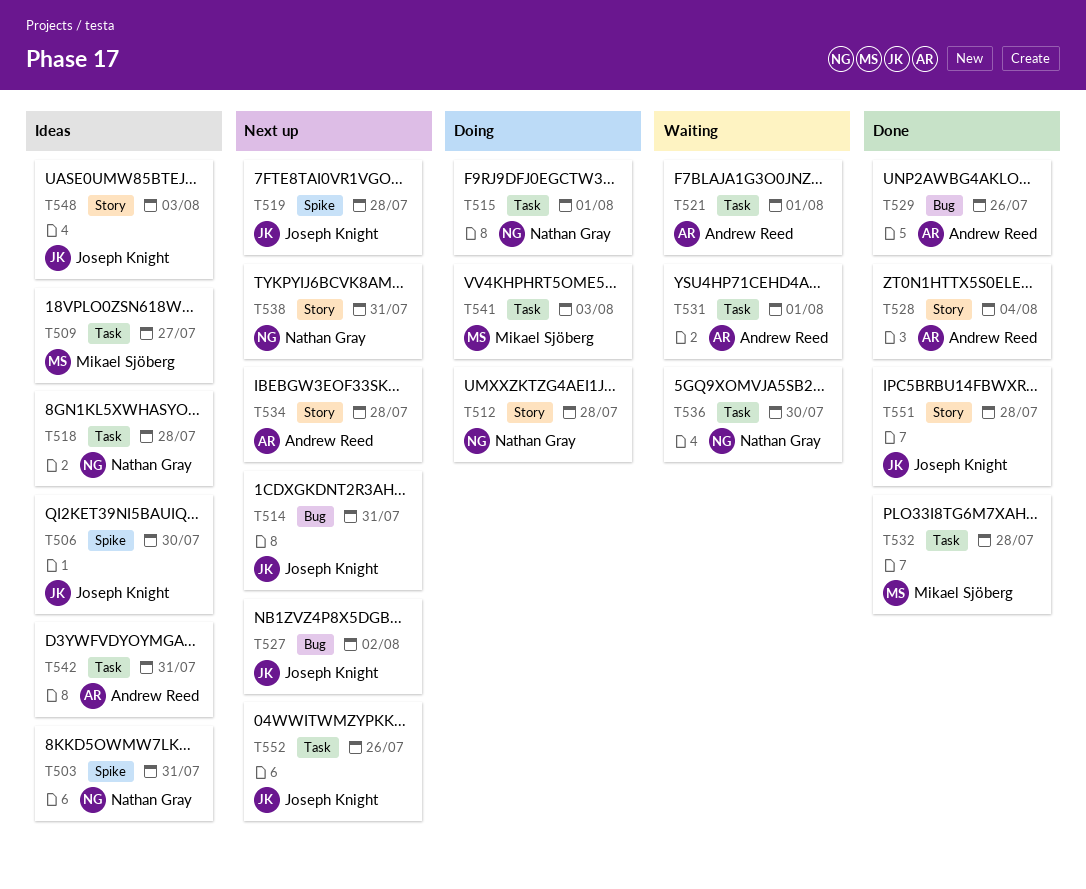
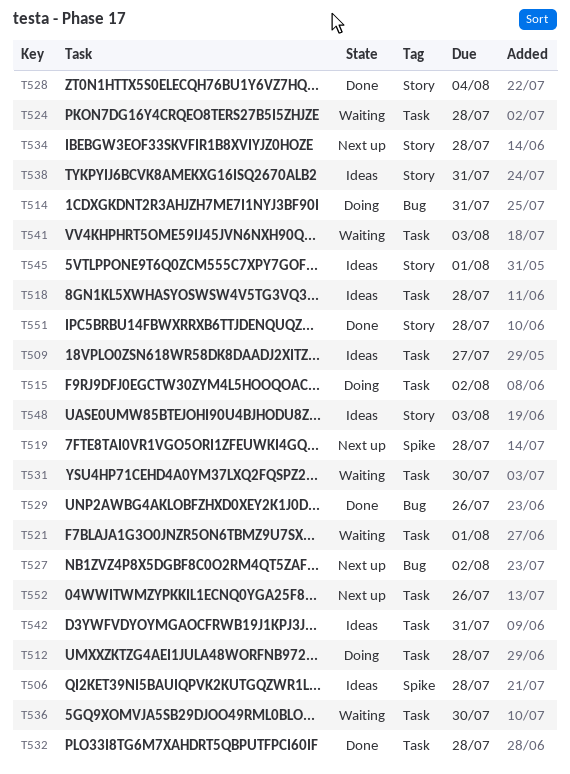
T503: present -> none
T506, due: Jul 30 -> Jul 28
T512, label: Story -> Task
T514, status: Next up -> Doing
T515, due: Aug 1 -> Aug 2
T524: none -> present
T531, due: Aug 1 -> Jul 30
T538, status: Next up -> Ideas
T541, status: Doing -> Waiting
T545: none -> present

